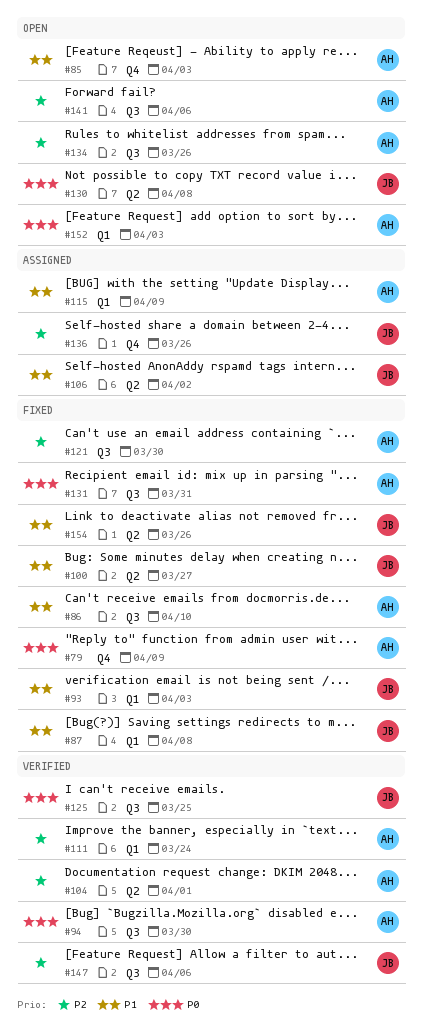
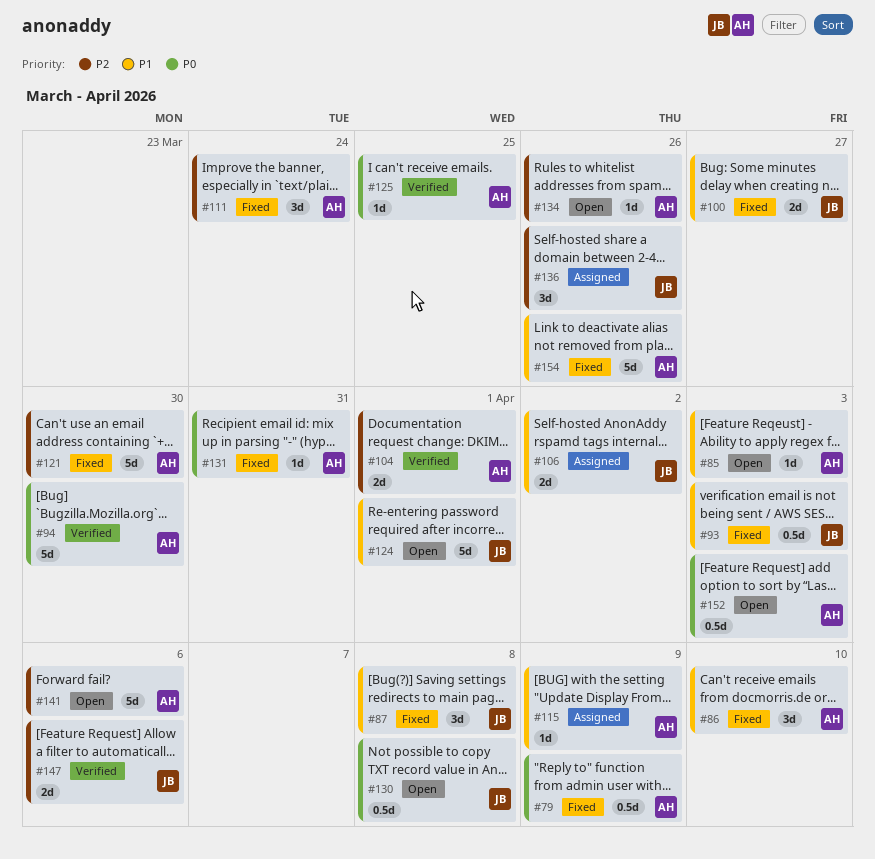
#111, status: Verified -> Fixed
#124: none -> present
#125, owner: JB -> AH
#154, owner: JB -> AH

